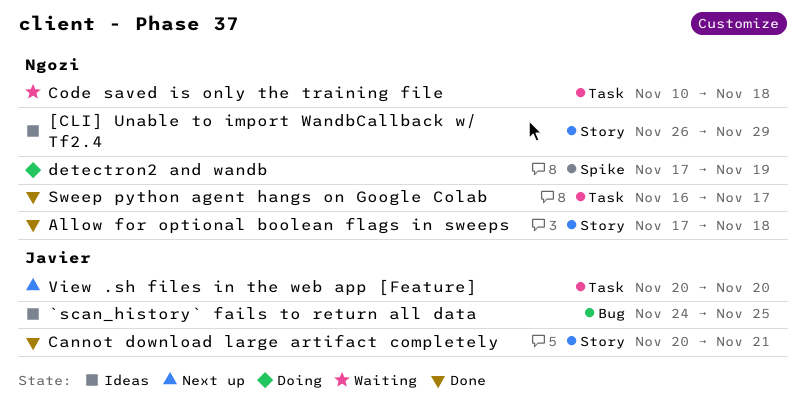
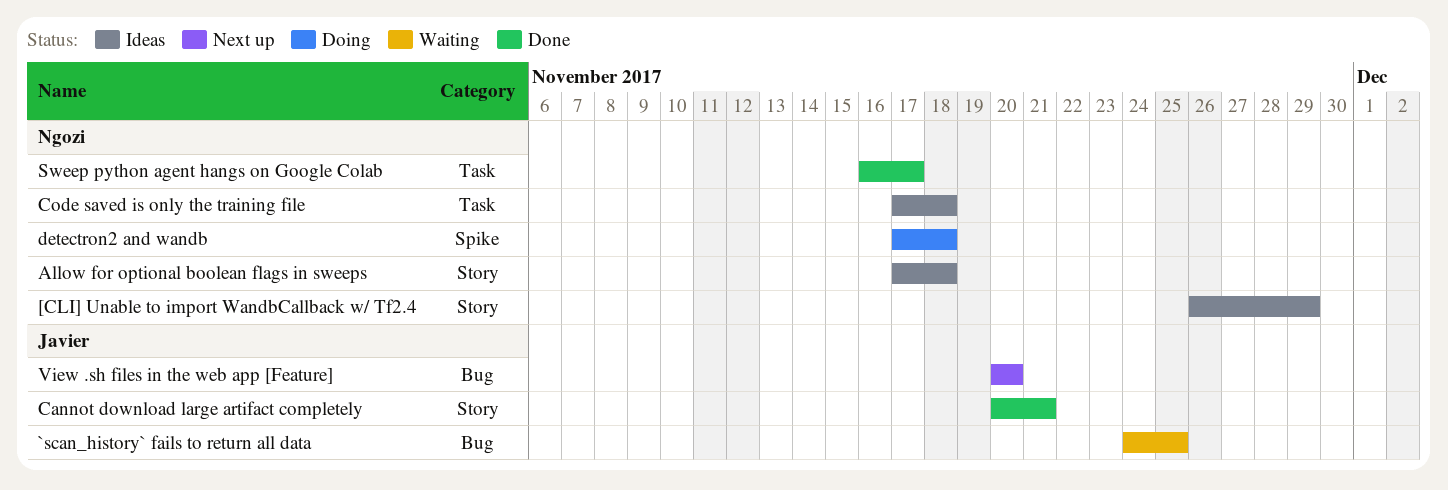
`scan_history` fails to return all data, status: Ideas -> Waiting
Allow for optional boolean flags in sweeps, status: Done -> Ideas
Code saved is only the training file, status: Waiting -> Ideas
Code saved is only the training file, start: Nov 10 -> Nov 17
detectron2 and wandb, due: Nov 19 -> Nov 18
View .sh files in the web app [Feature], label: Task -> Bug

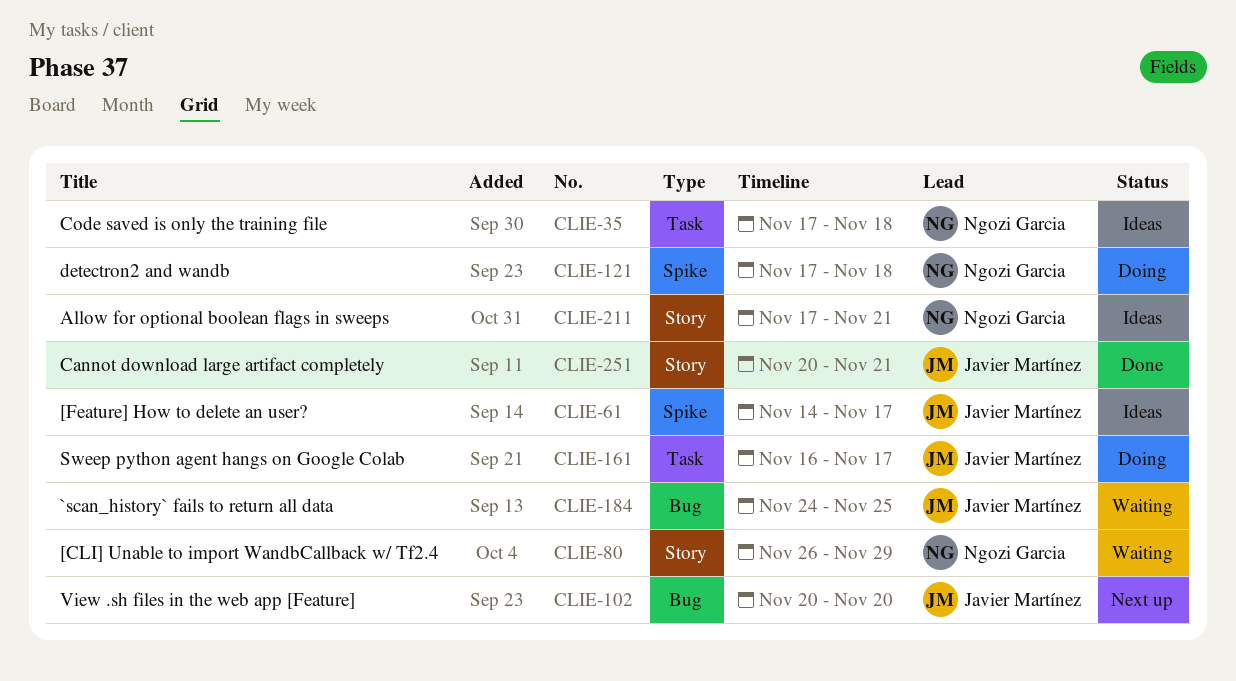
[CLI] Unable to import WandbCallback w/ Tf2.4, status: Ideas -> Waiting
[Feature] How to delete an user?: none -> present
Allow for optional boolean flags in sweeps, due: Nov 18 -> Nov 21
Sweep python agent hangs on Google Colab, status: Done -> Doing
Sweep python agent hangs on Google Colab, owner: Ngozi Garcia -> Javier Martínez

